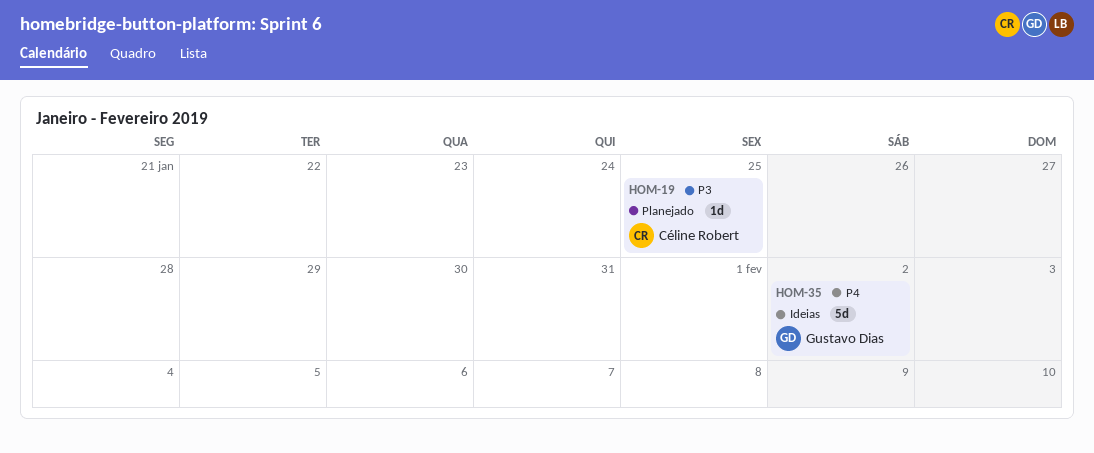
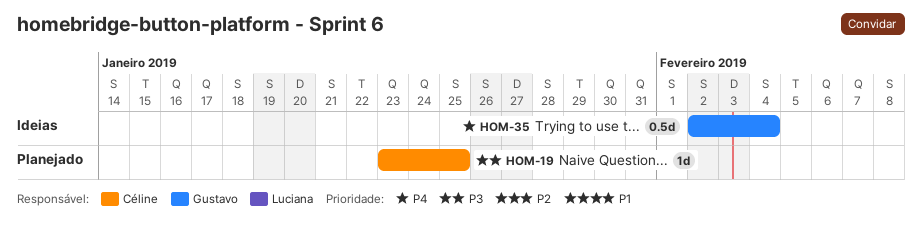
HOM-35, estimate: 5d -> 0.5d
HOM-35, due: Feb 2 -> Feb 4

